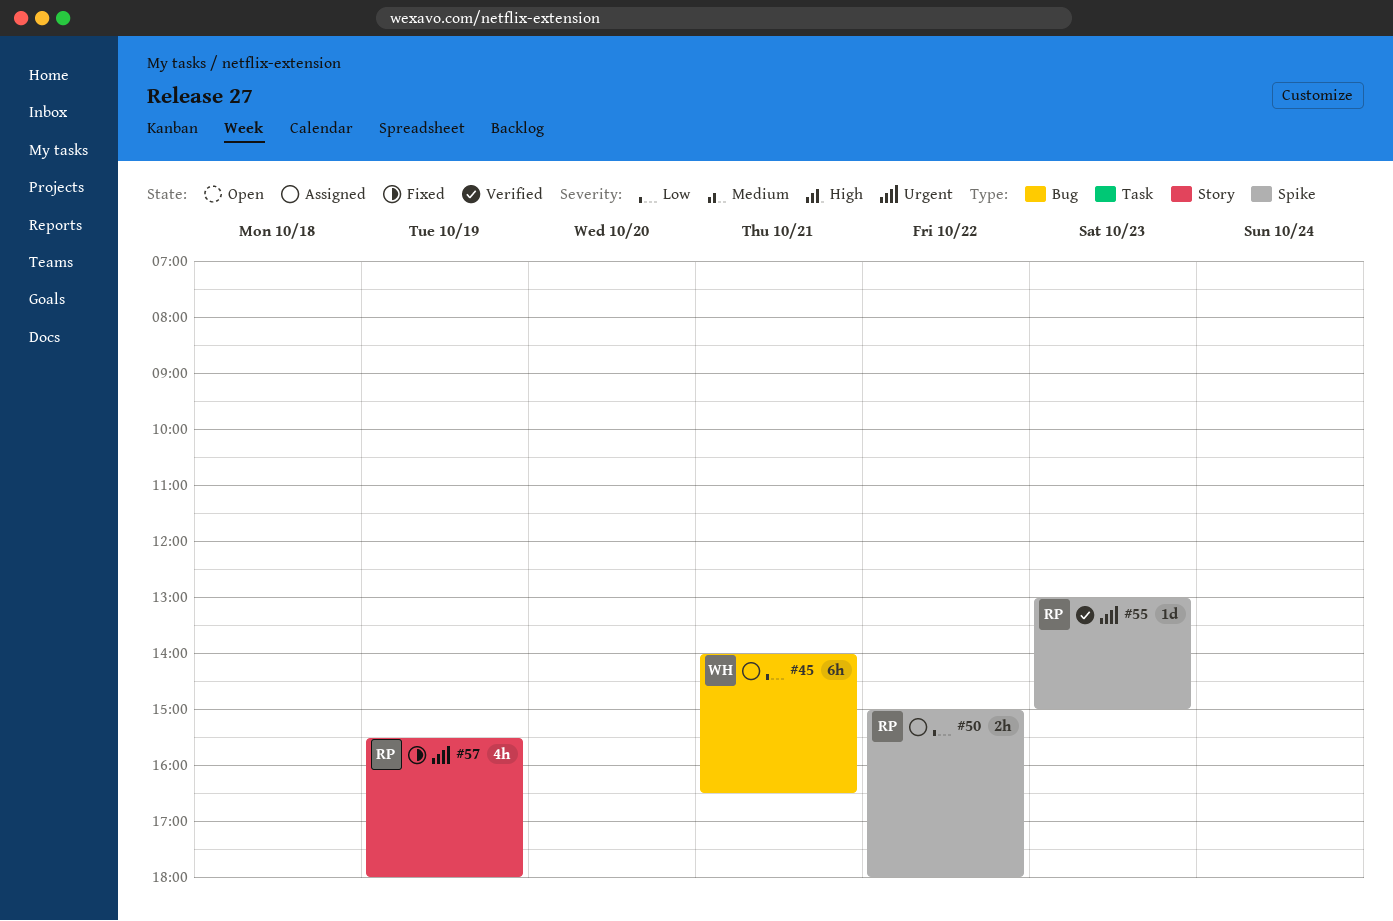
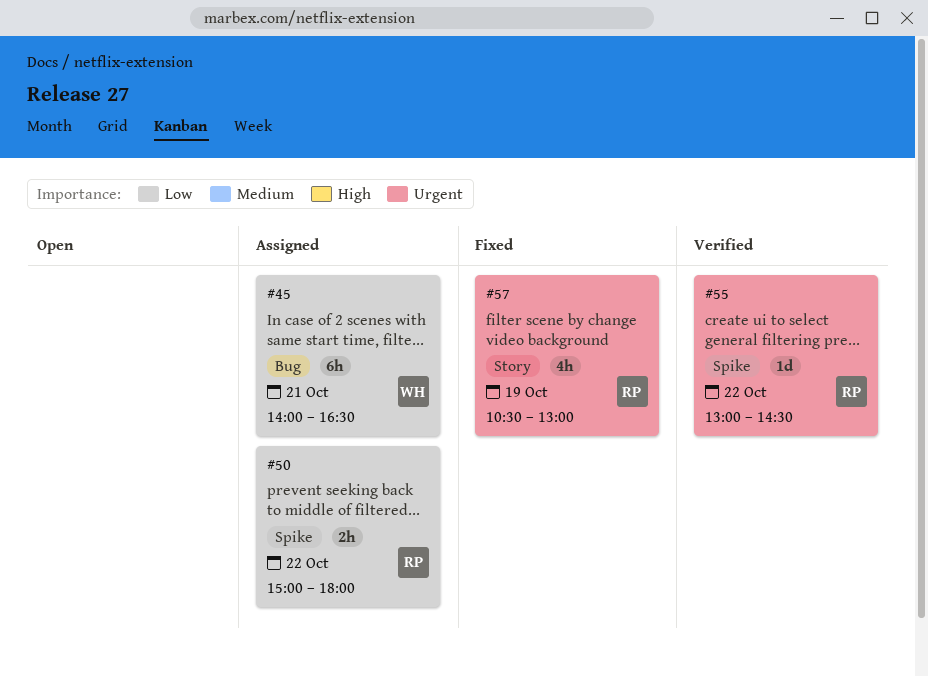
#55, day: Oct 23 -> Oct 22
#55, ends: 15:00 -> 14:30
#57, begins: 15:30 -> 10:30
#57, ends: 18:00 -> 13:00

